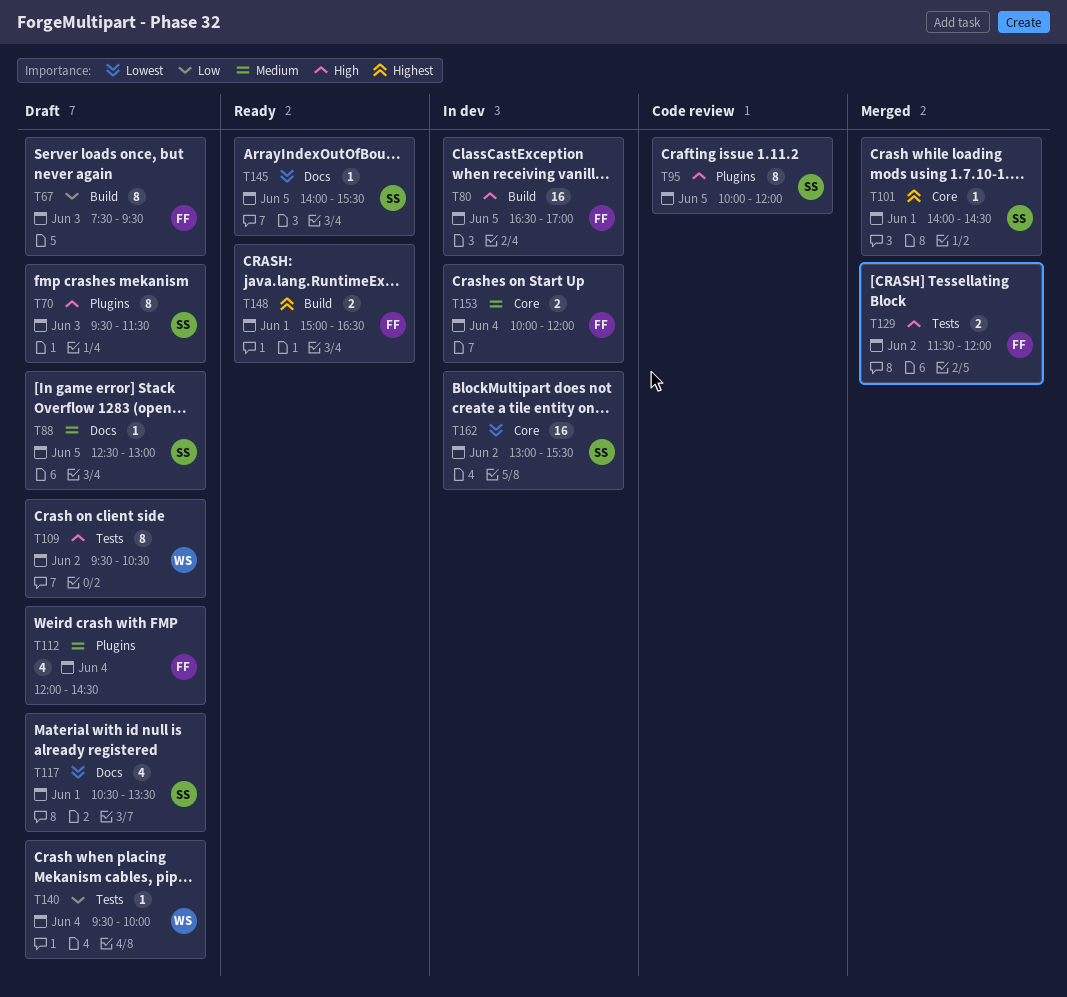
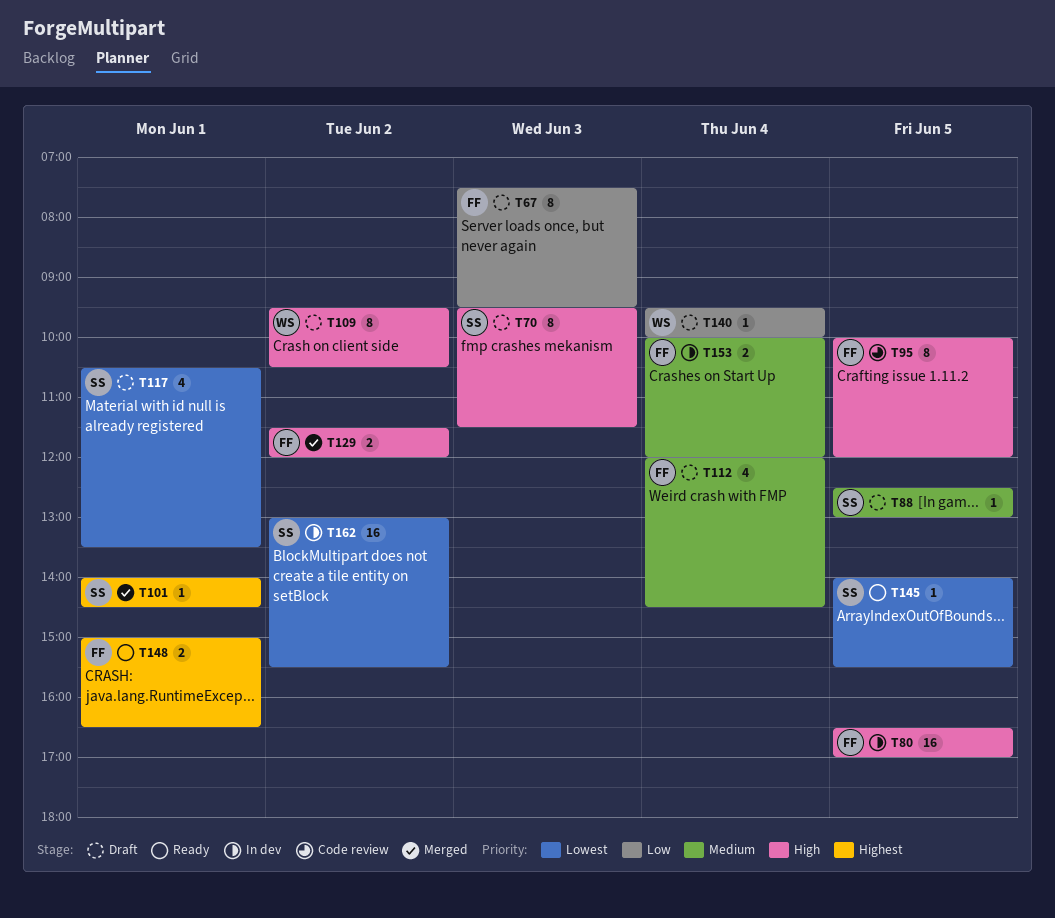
T95, owner: SS -> FF

